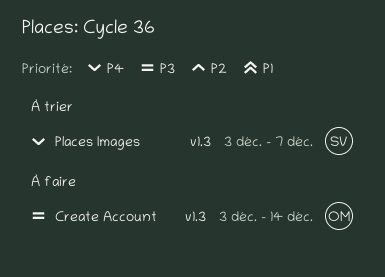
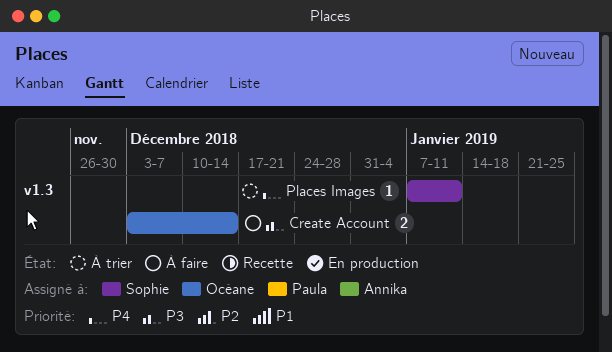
Places Images, start: Dec 3 -> Jan 7
Places Images, due: Dec 7 -> Jan 11

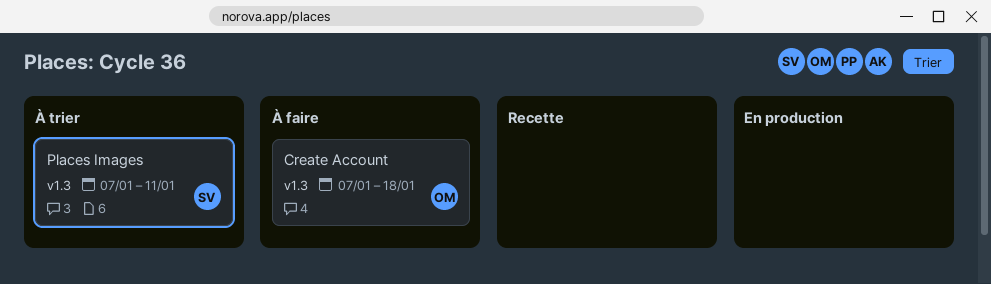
Create Account, start: Dec 3 -> Jan 7
Create Account, due: Dec 14 -> Jan 18

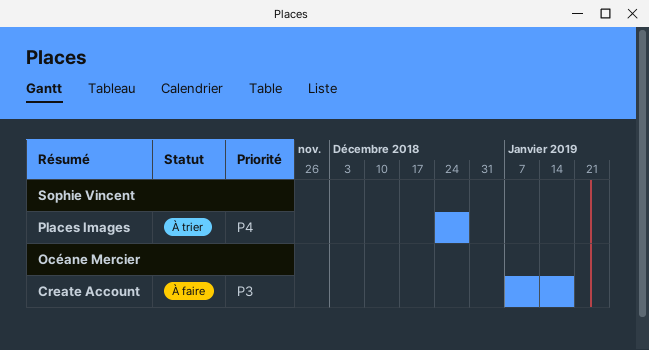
Places Images, start: Jan 7 -> Dec 24
Places Images, due: Jan 11 -> Dec 28

